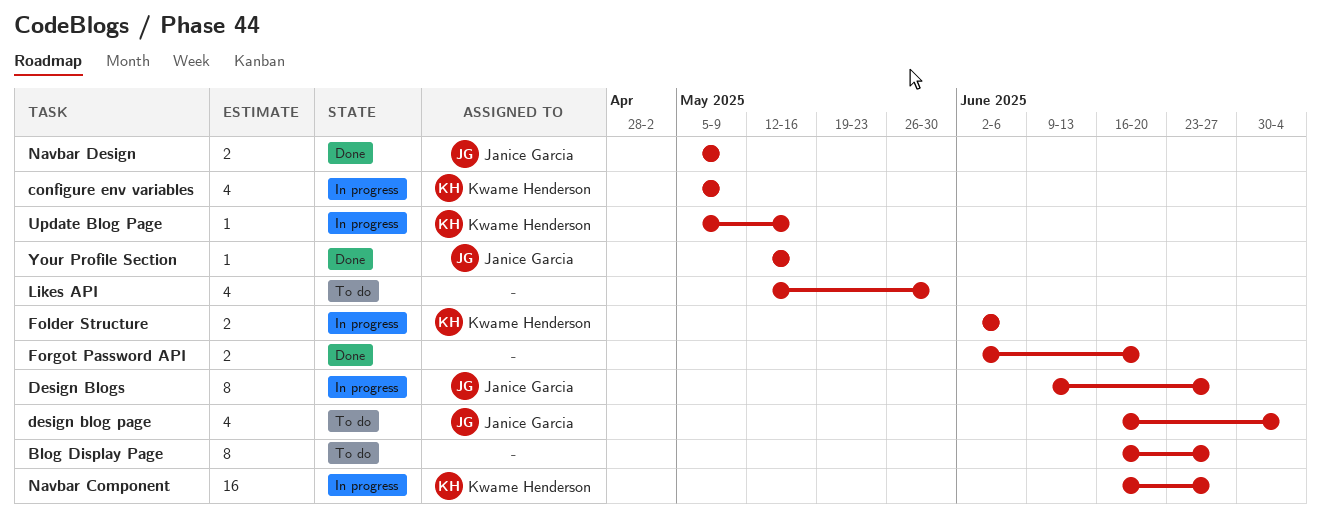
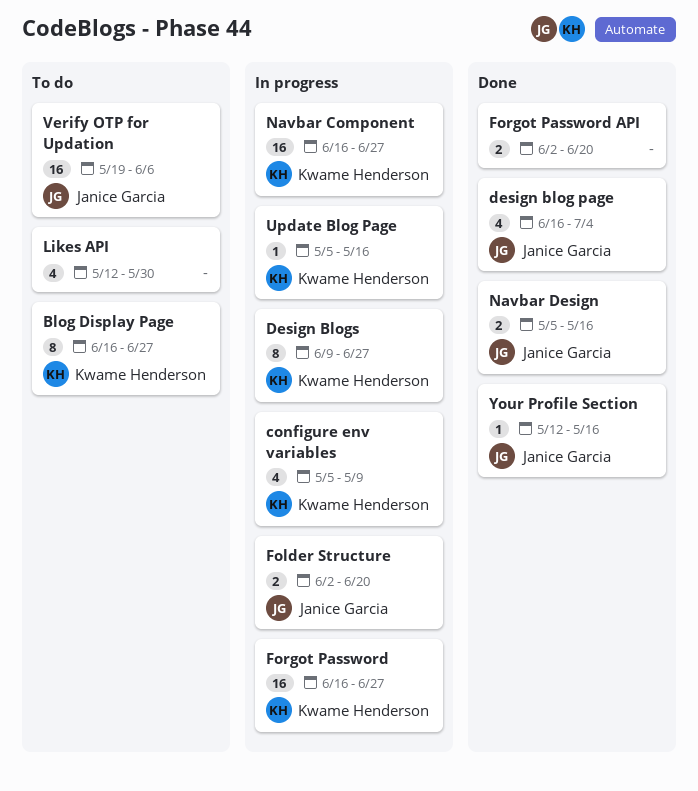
Blog Display Page, owner: none -> Kwame Henderson
design blog page, status: To do -> Done
Design Blogs, owner: Janice Garcia -> Kwame Henderson
Folder Structure, owner: Kwame Henderson -> Janice Garcia
Folder Structure, due: Jun 6 -> Jun 20
Forgot Password: none -> present
Navbar Design, due: May 9 -> May 16
Verify OTP for Updation: none -> present

